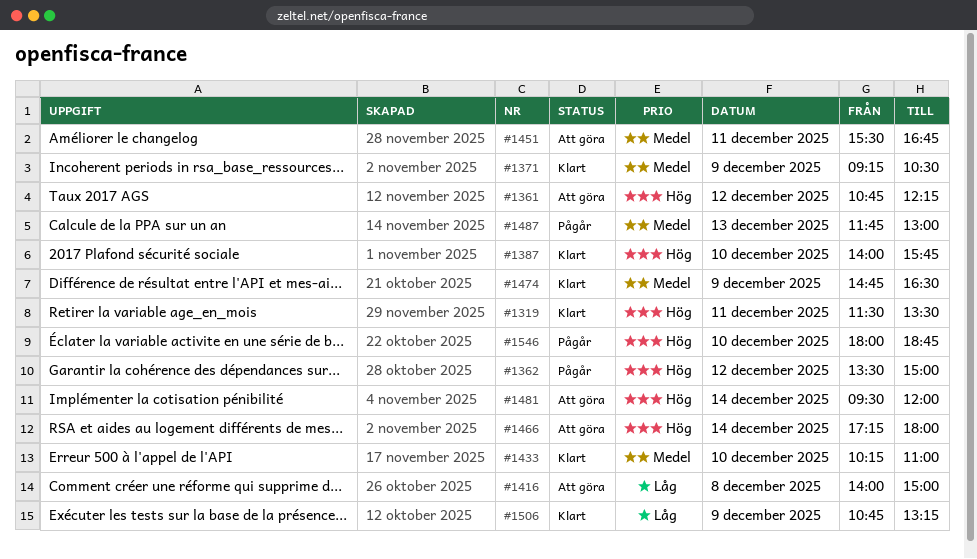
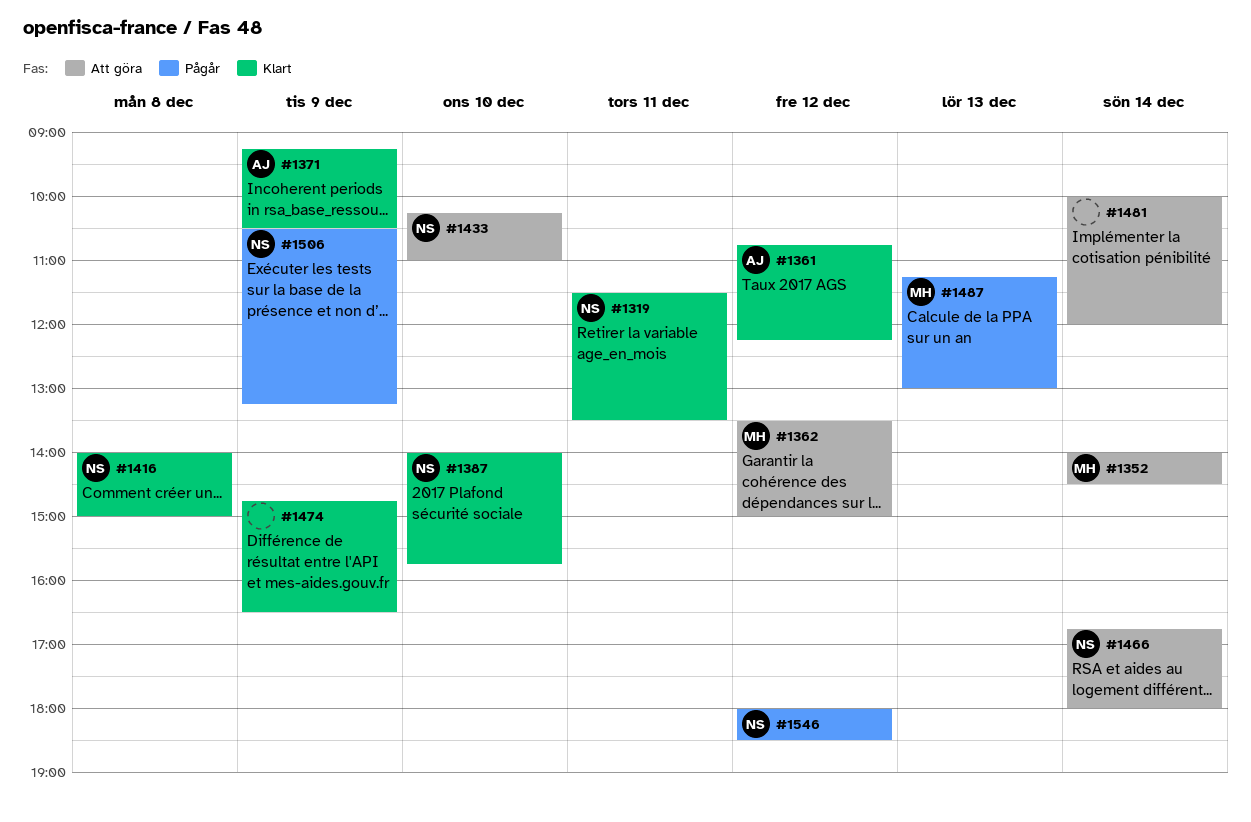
#1352: none -> present
#1361, status: Att göra -> Klart
#1362, status: Pågår -> Att göra
#1416, status: Att göra -> Klart
#1433, status: Klart -> Att göra
#1451: present -> none
#1466, begins: 17:15 -> 16:45
#1481, begins: 09:30 -> 10:00
#1487, begins: 11:45 -> 11:15
#1506, status: Klart -> Pågår
#1506, begins: 10:45 -> 10:30
#1546, day: Dec 10 -> Dec 12
#1546, ends: 18:45 -> 18:30

